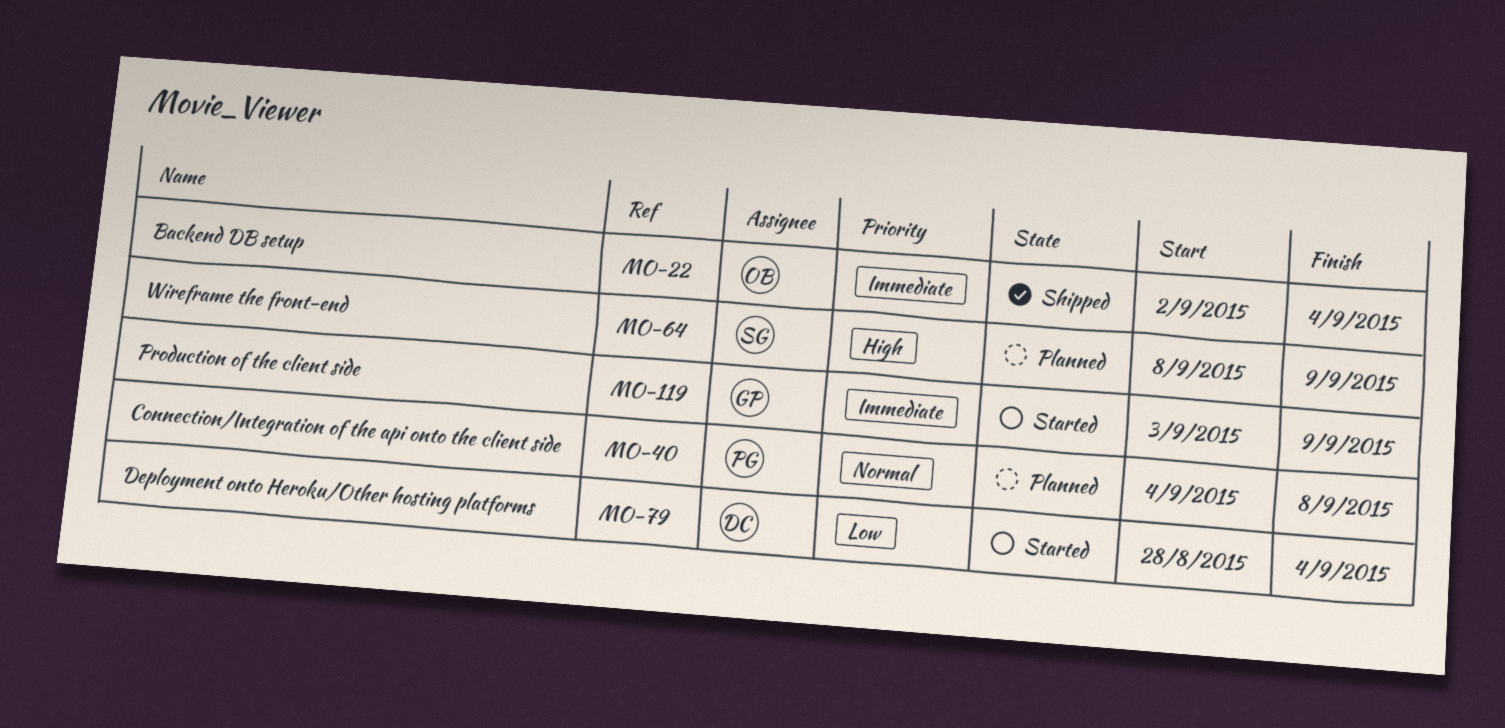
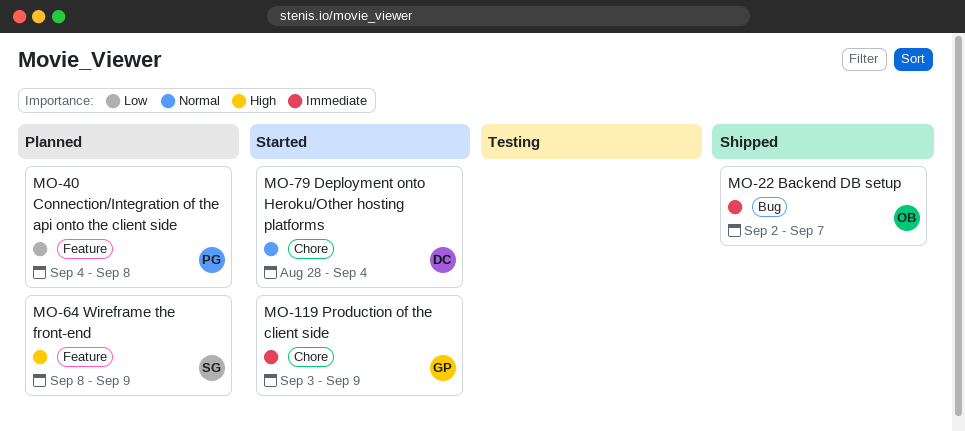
MO-22, due: Sep 4 -> Sep 7
MO-40, priority: Normal -> Low
MO-79, priority: Low -> Normal

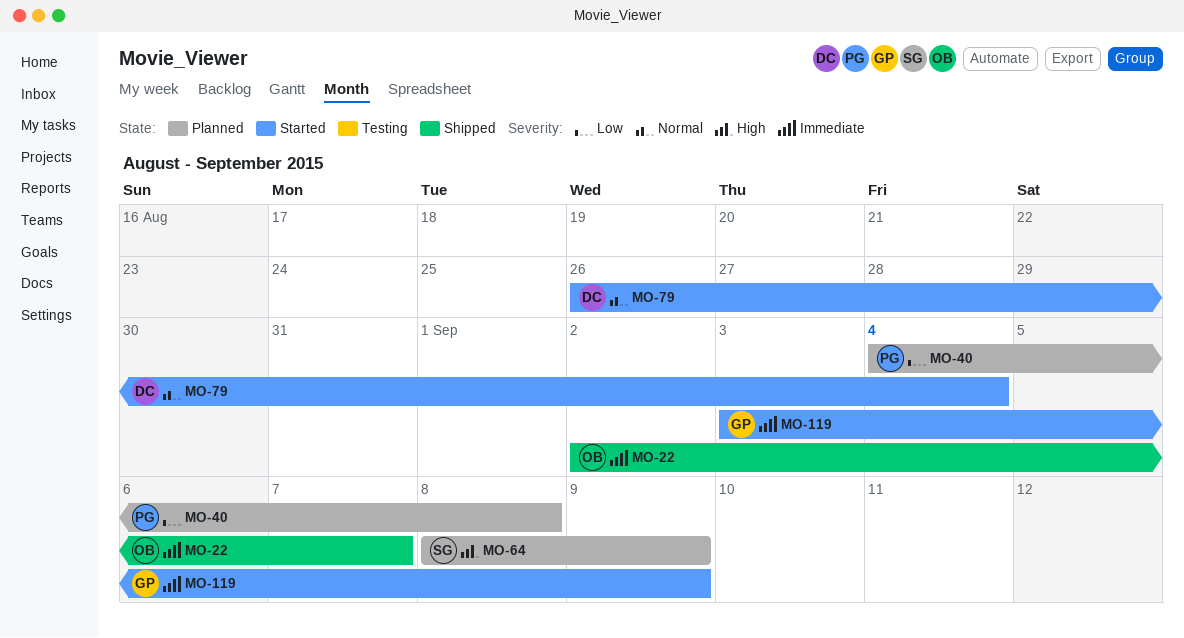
MO-79, start: Aug 28 -> Aug 26

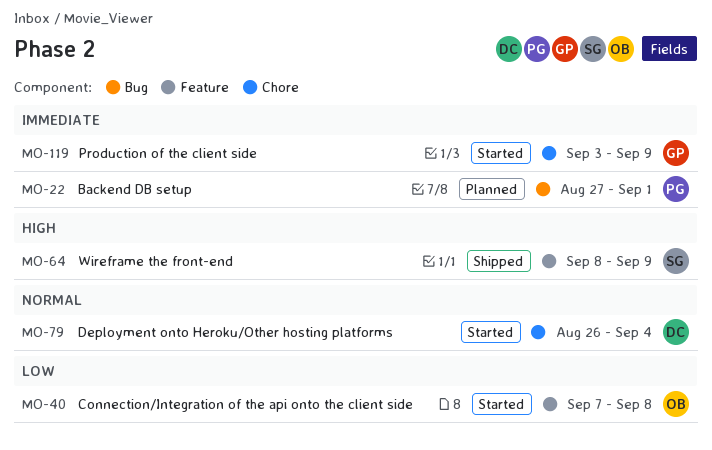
MO-22, status: Shipped -> Planned
MO-22, owner: OB -> PG
MO-22, start: Sep 2 -> Aug 27
MO-22, due: Sep 7 -> Sep 1
MO-40, status: Planned -> Started
MO-40, owner: PG -> OB
MO-40, start: Sep 4 -> Sep 7
MO-64, status: Planned -> Shipped

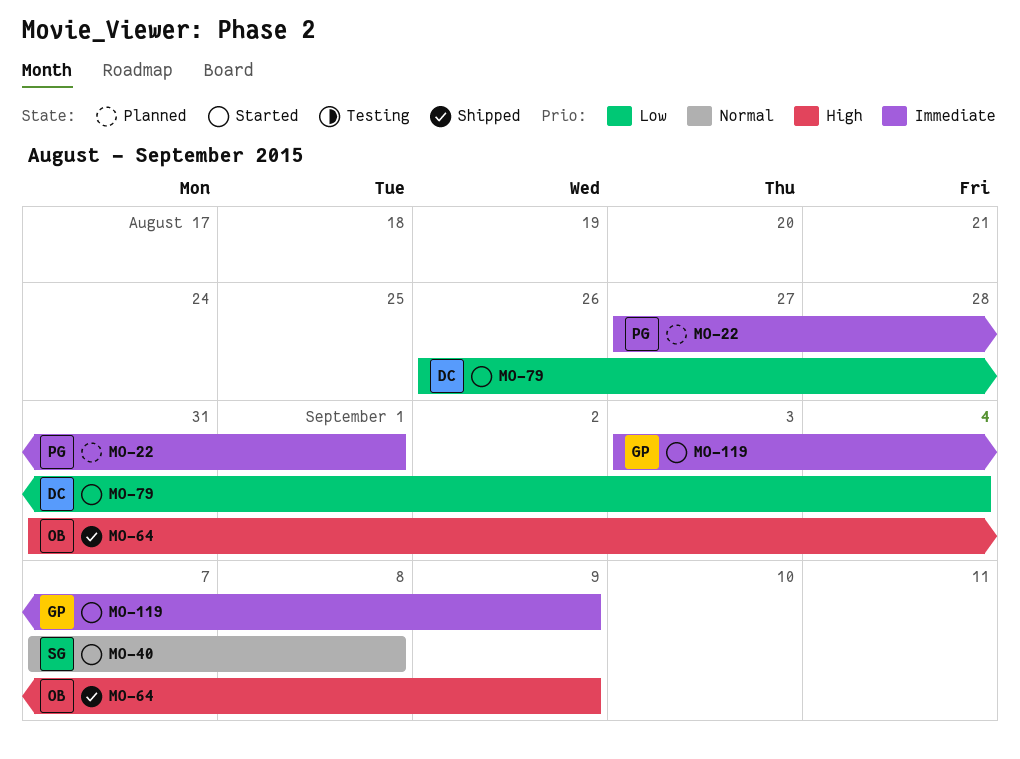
MO-40, owner: OB -> SG
MO-40, priority: Low -> Normal
MO-64, owner: SG -> OB
MO-64, start: Sep 8 -> Aug 31
MO-79, priority: Normal -> Low

